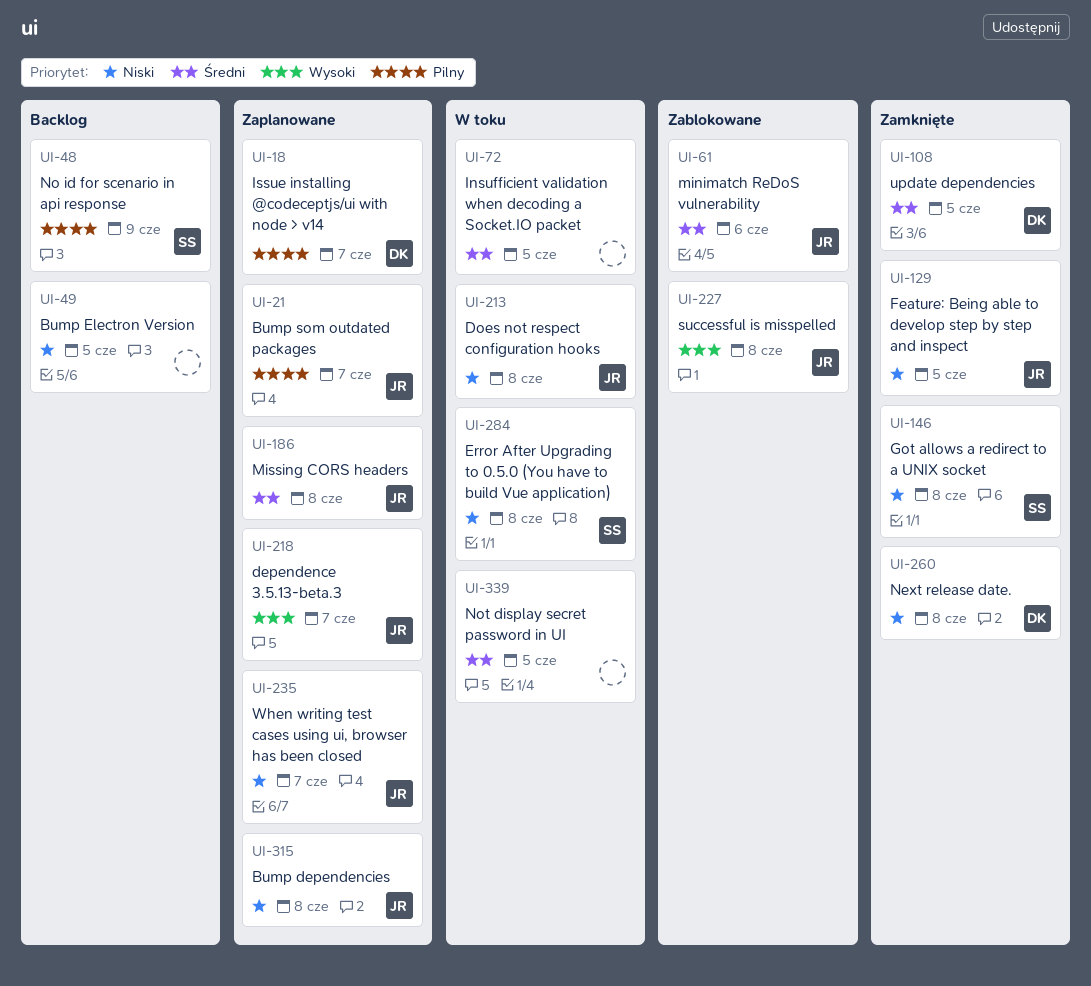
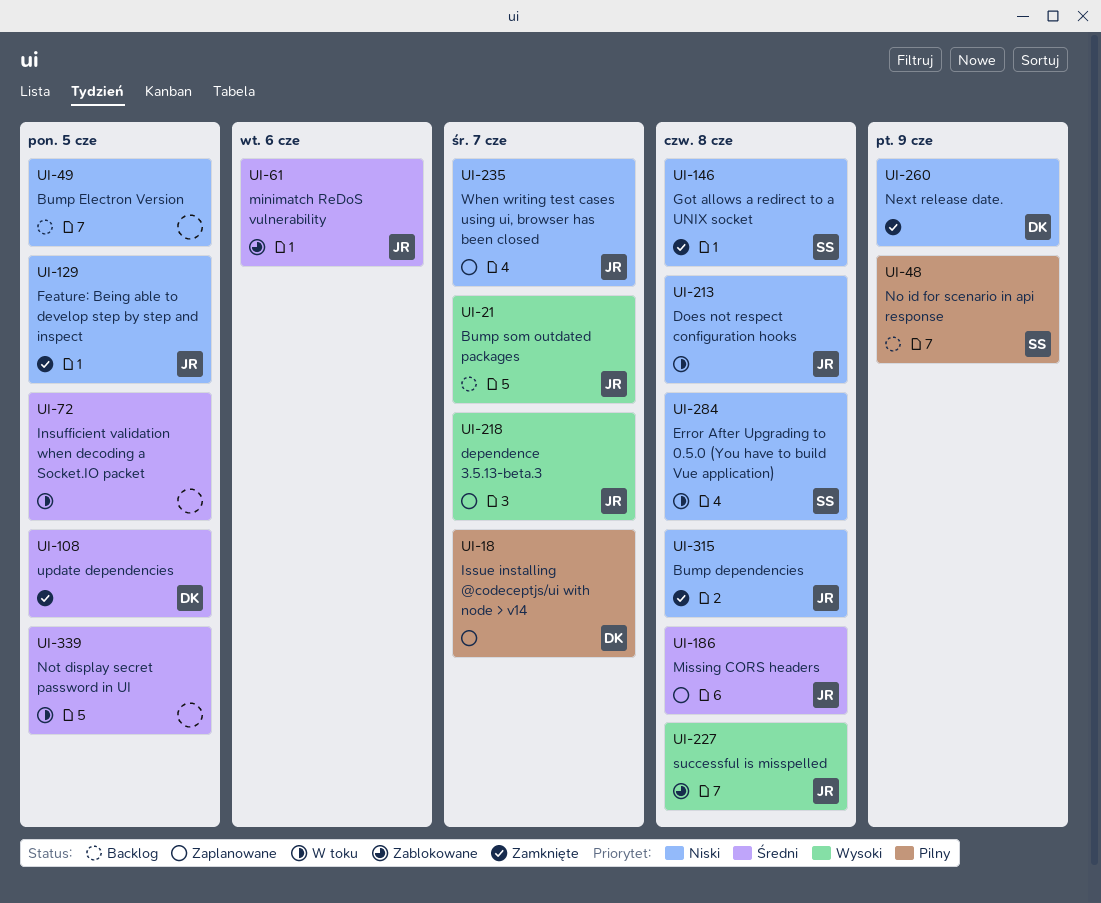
UI-21, status: Zaplanowane -> Backlog
UI-21, priority: Pilny -> Wysoki
UI-260, due: Jun 8 -> Jun 9
UI-315, status: Zaplanowane -> Zamknięte

